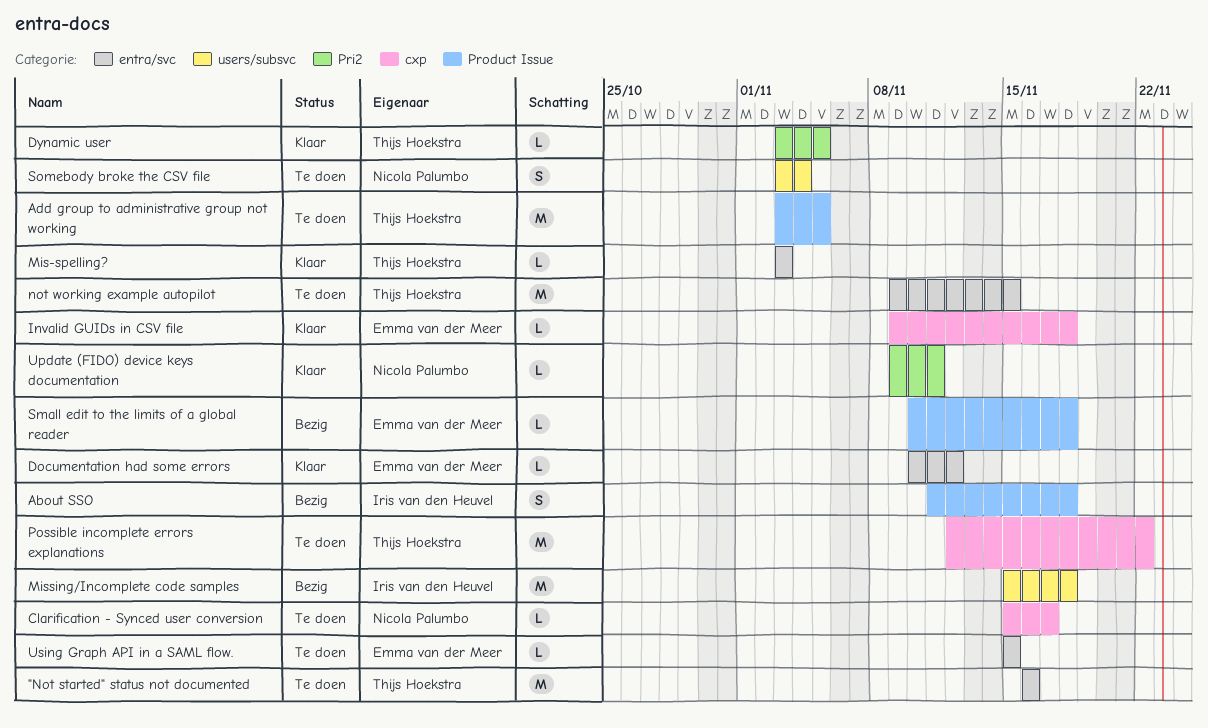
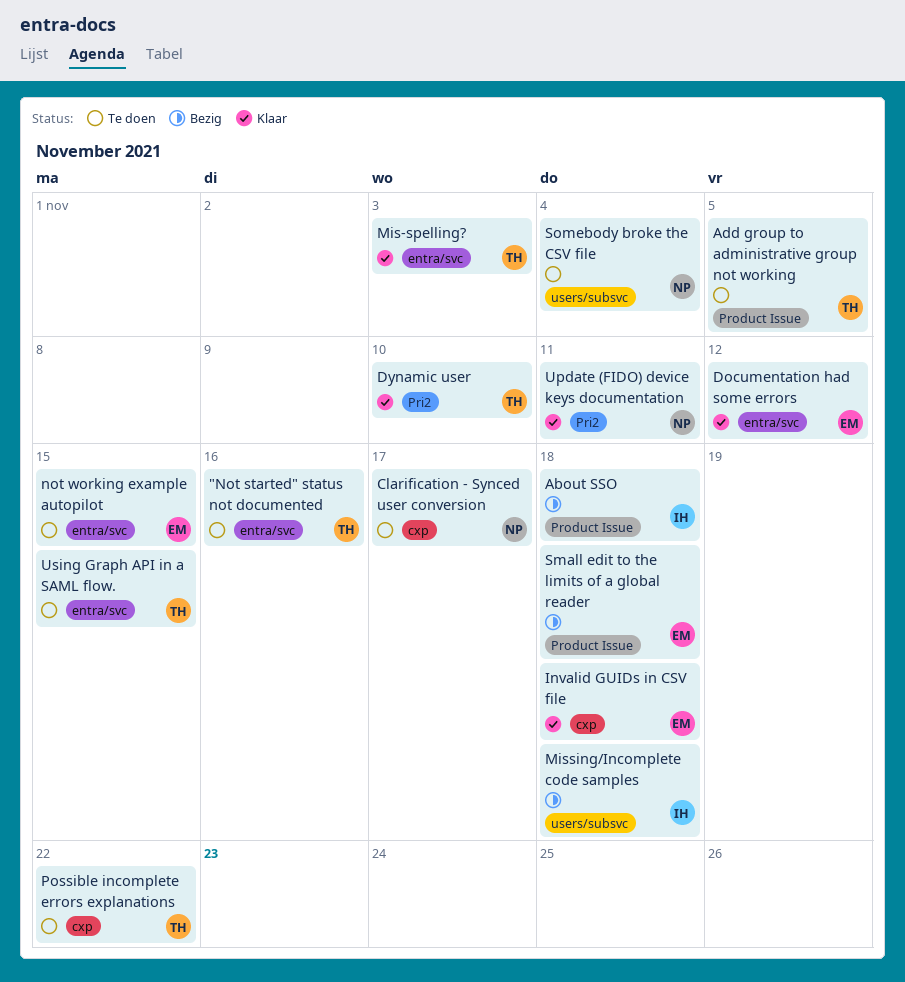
Dynamic user, due: Nov 5 -> Nov 10
not working example autopilot, owner: Thijs Hoekstra -> Emma van der Meer
Using Graph API in a SAML flow., owner: Emma van der Meer -> Thijs Hoekstra

